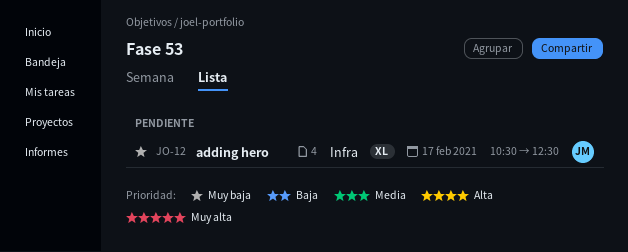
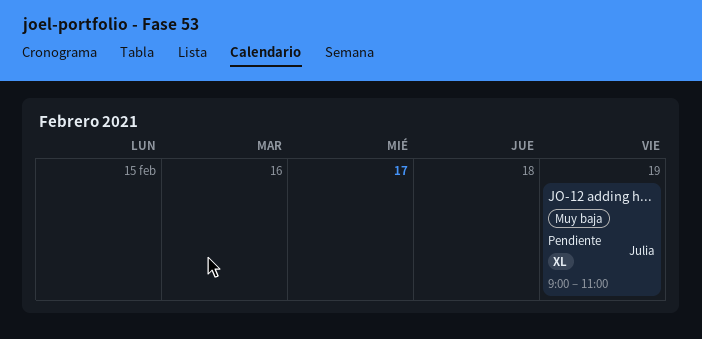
JO-12, day: Feb 17 -> Feb 19
JO-12, begins: 10:30 -> 09:00
JO-12, ends: 12:30 -> 11:00

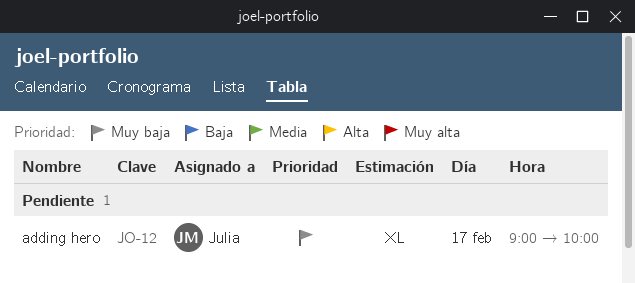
JO-12, day: Feb 19 -> Feb 17
JO-12, ends: 11:00 -> 10:00

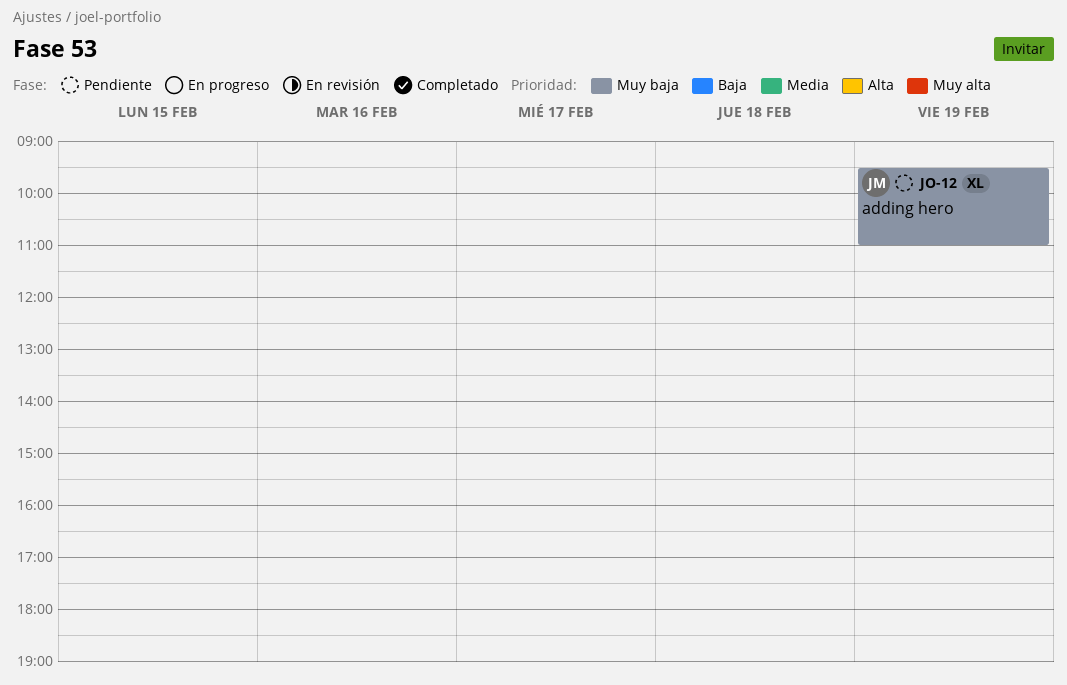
JO-12, day: Feb 17 -> Feb 19
JO-12, begins: 09:00 -> 09:30
JO-12, ends: 10:00 -> 11:00

